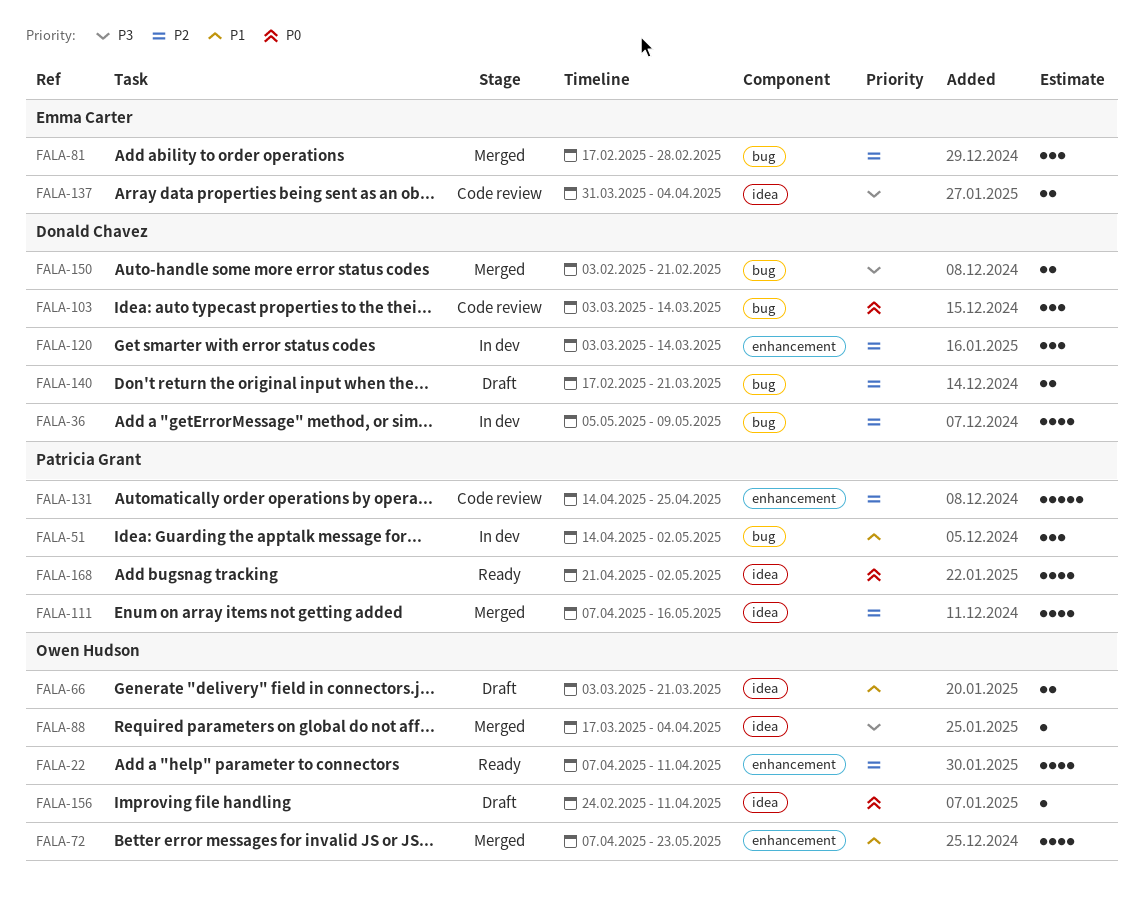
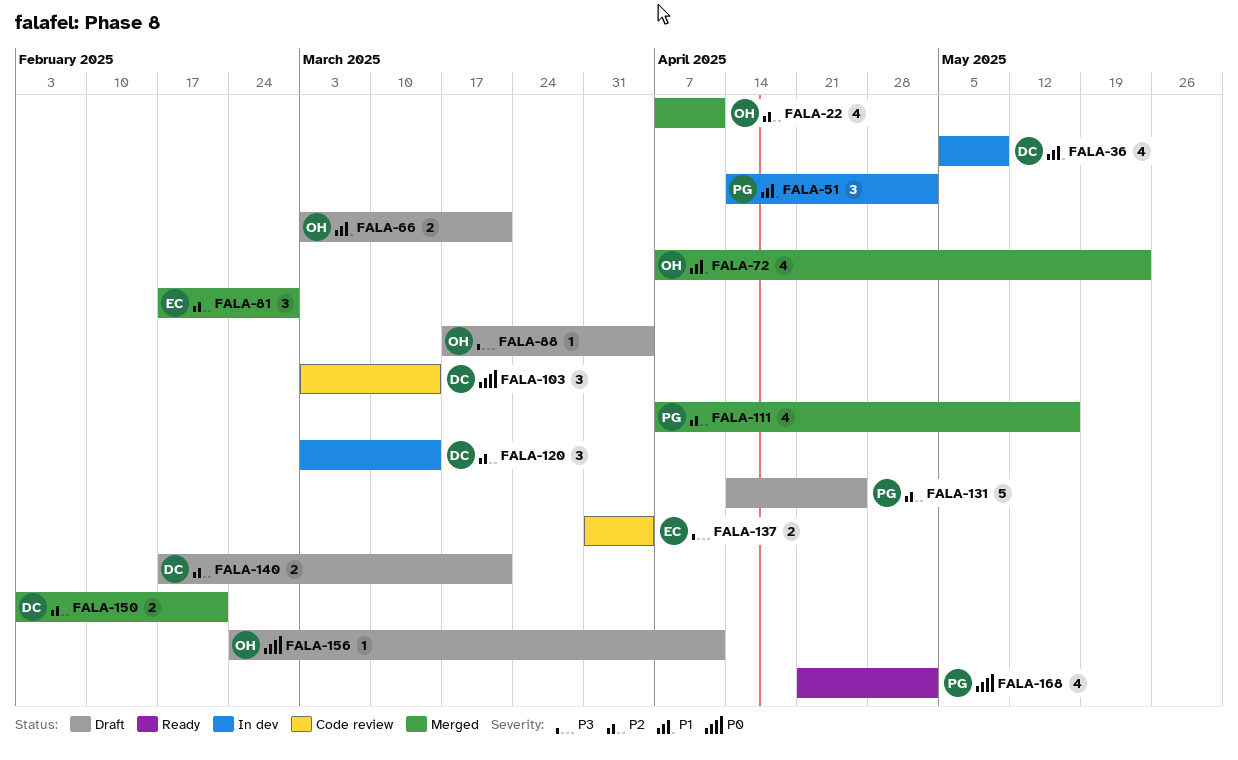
FALA-22, status: Ready -> Merged
FALA-36, priority: P2 -> P1
FALA-88, status: Merged -> Draft
FALA-131, status: Code review -> Draft
FALA-150, priority: P3 -> P2

